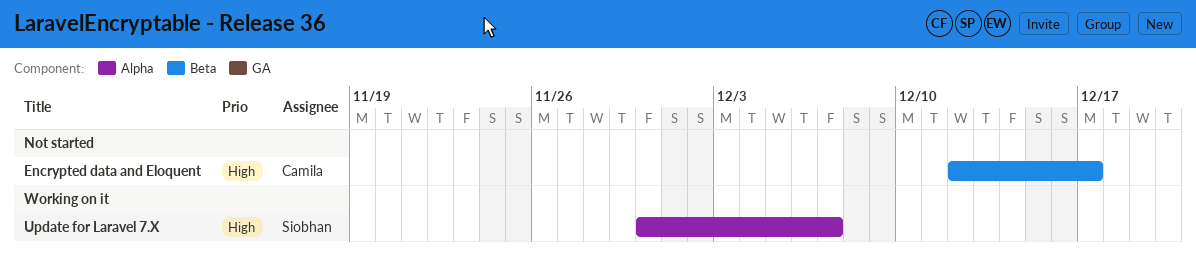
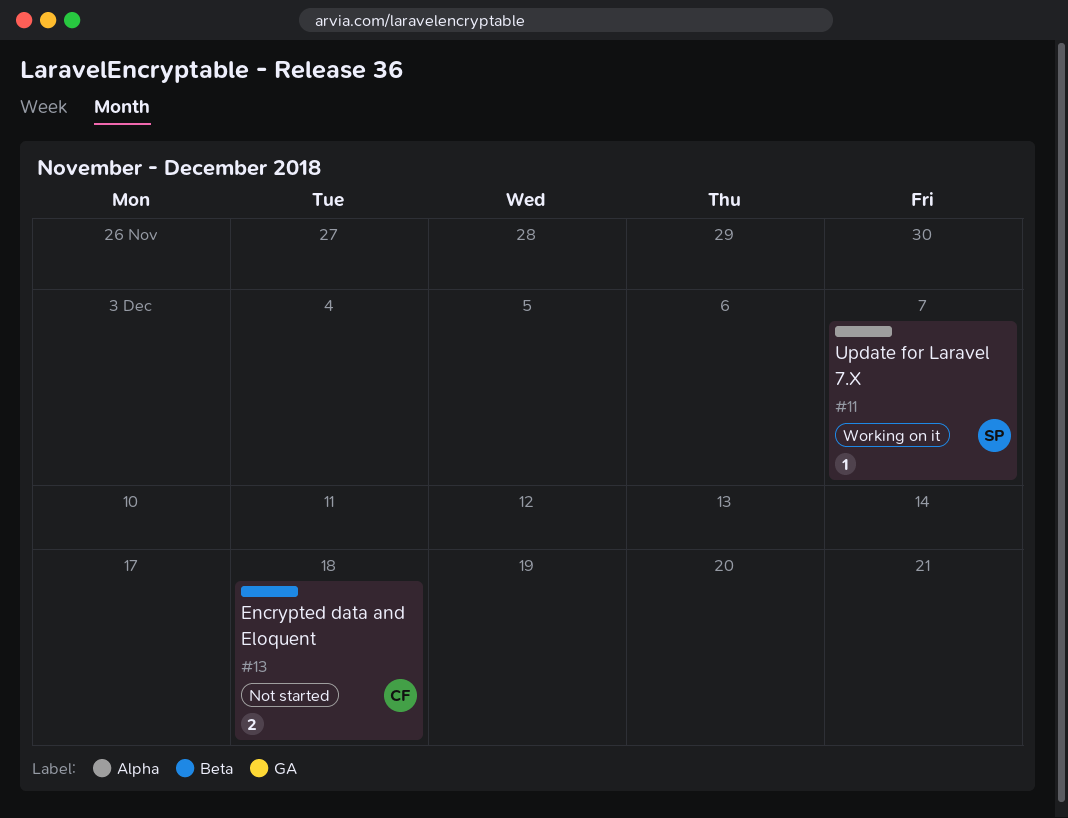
Encrypted data and Eloquent, due: Dec 17 -> Dec 18

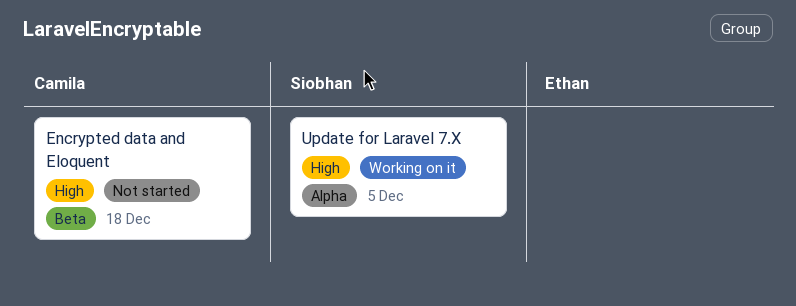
Update for Laravel 7.X, due: Dec 7 -> Dec 5

